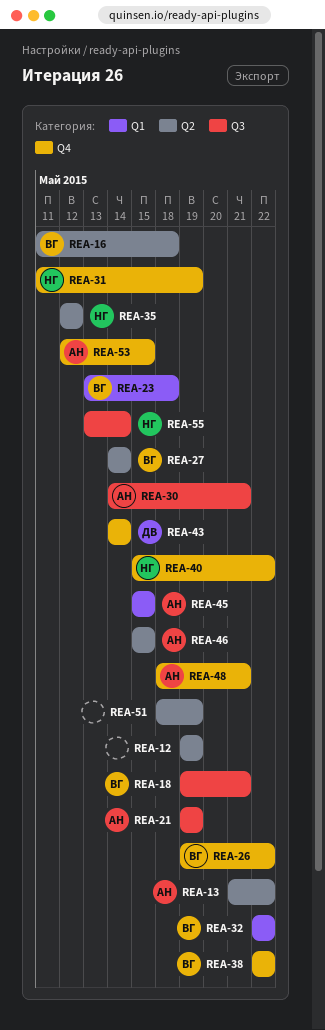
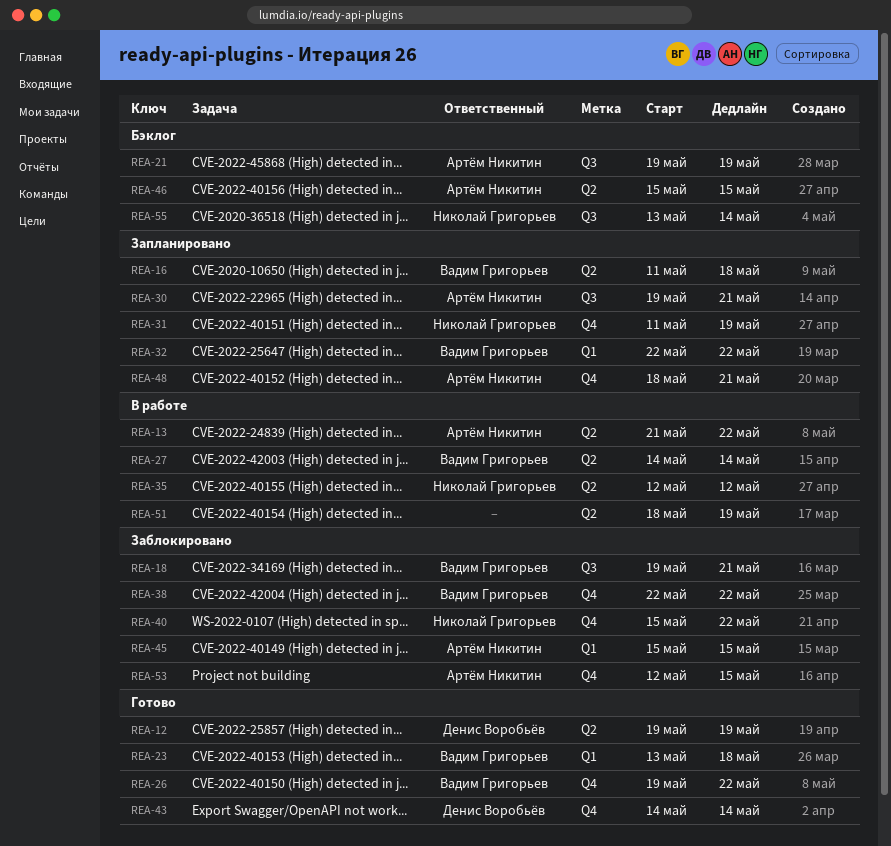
REA-12, owner: none -> Денис Воробьёв
REA-30, start: May 14 -> May 19

